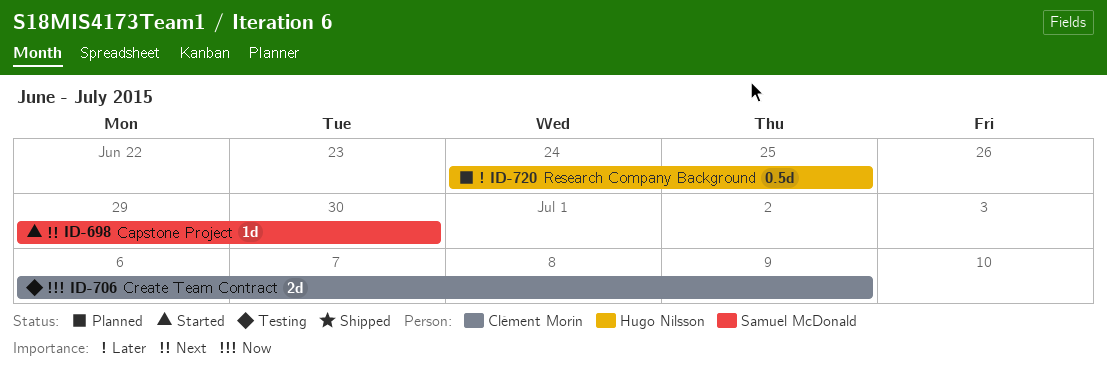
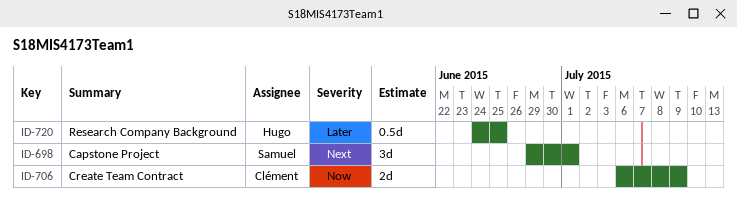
ID-698, estimate: 1d -> 3d
ID-698, due: Jun 30 -> Jul 1

